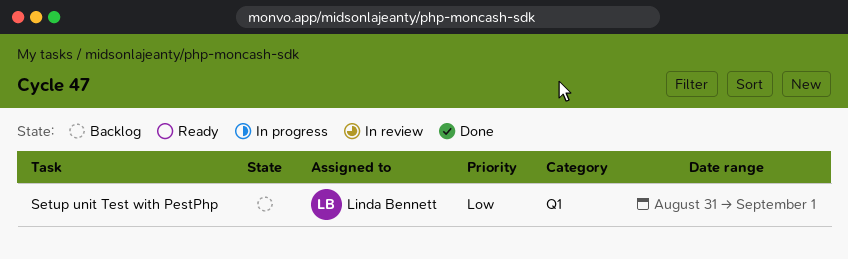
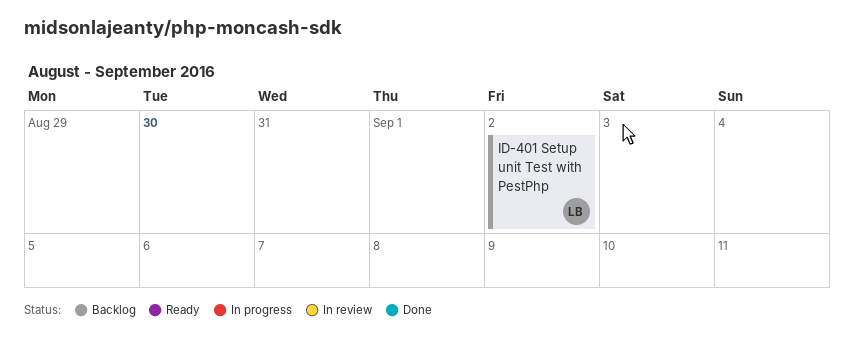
Setup unit Test with PestPhp, due: Sep 1 -> Sep 2

